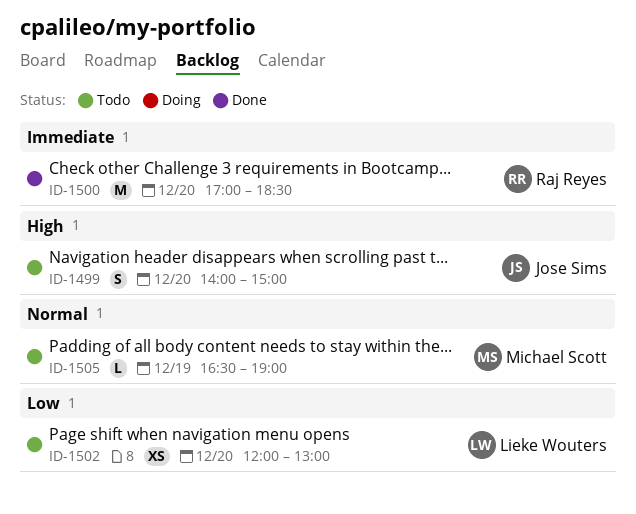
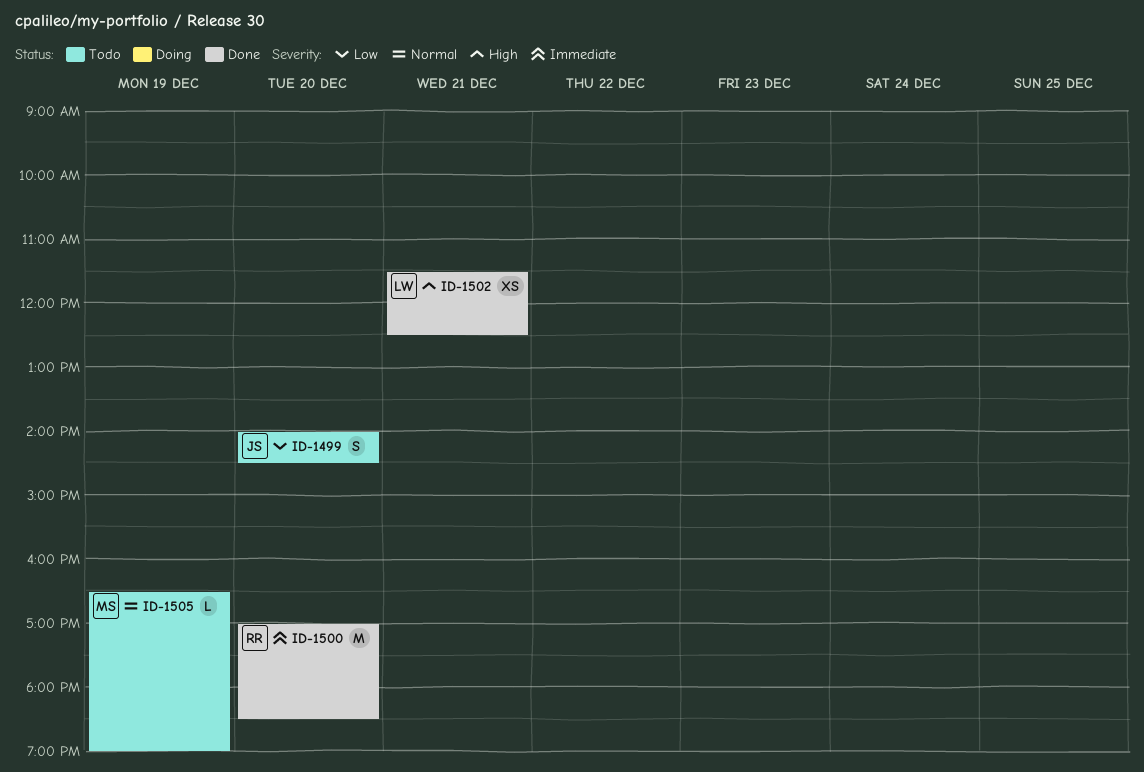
ID-1499, priority: High -> Low
ID-1499, ends: 15:00 -> 14:30
ID-1502, status: Todo -> Done
ID-1502, priority: Low -> High
ID-1502, day: Dec 20 -> Dec 21
ID-1502, begins: 12:00 -> 11:30
ID-1502, ends: 13:00 -> 12:30

